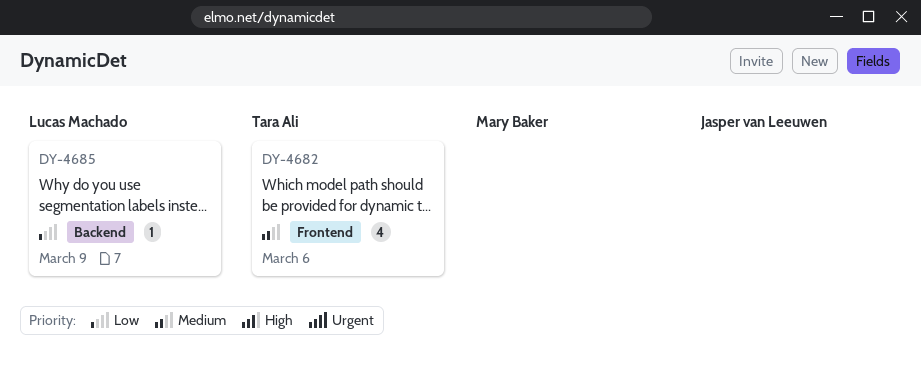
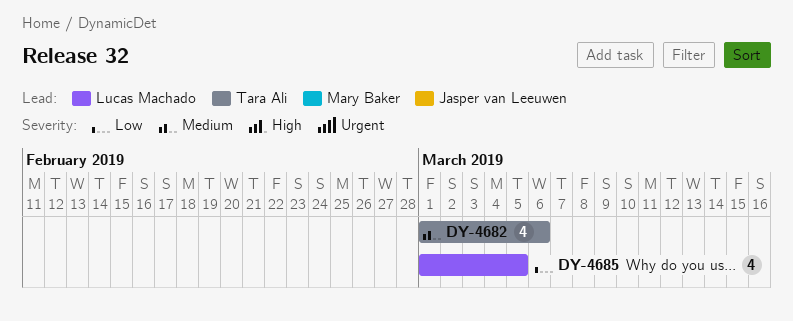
DY-4685, estimate: 1 -> 4
DY-4685, due: Mar 9 -> Mar 5

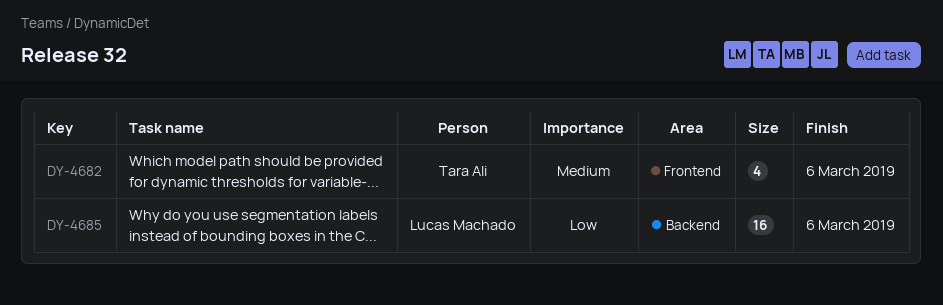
DY-4685, estimate: 4 -> 16
DY-4685, due: Mar 5 -> Mar 6

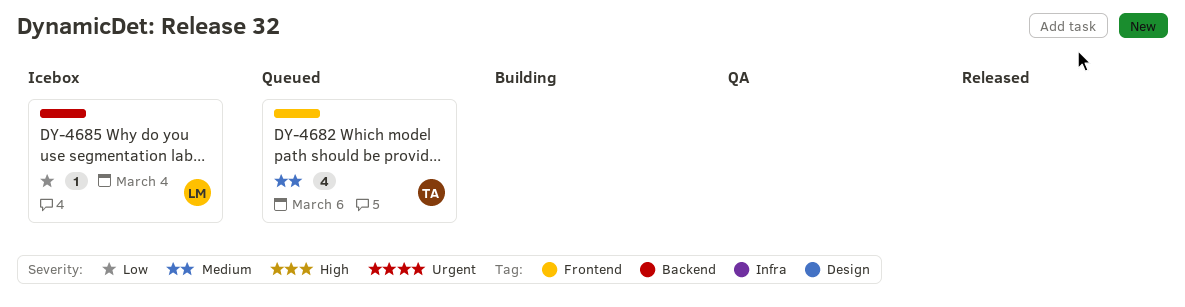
DY-4685, estimate: 16 -> 1
DY-4685, due: Mar 6 -> Mar 4

